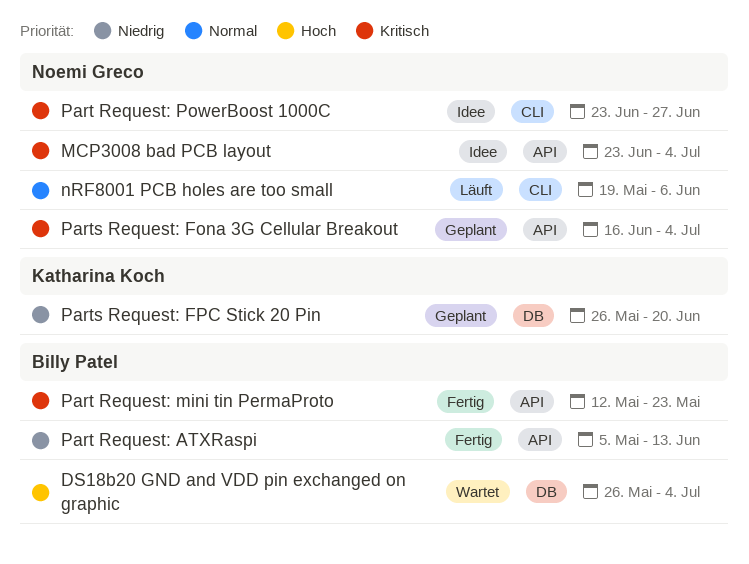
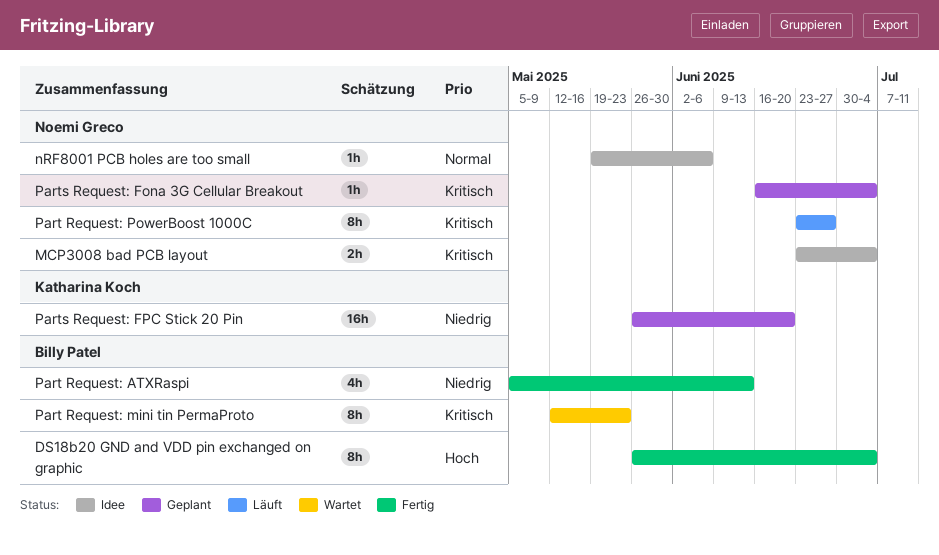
DS18b20 GND and VDD pin exchanged on graphic, status: Wartet -> Fertig
nRF8001 PCB holes are too small, status: Läuft -> Idee
Part Request: mini tin PermaProto, status: Fertig -> Wartet
Part Request: PowerBoost 1000C, status: Idee -> Läuft

